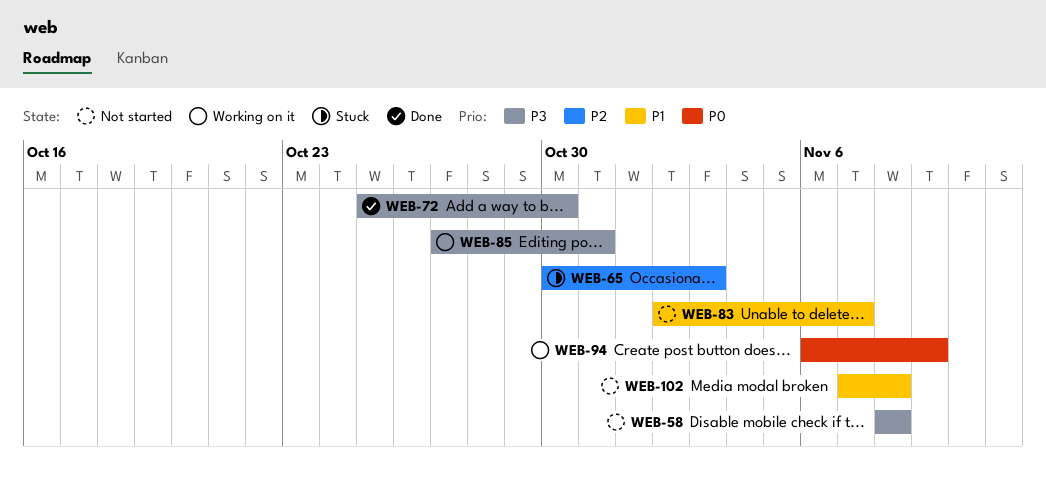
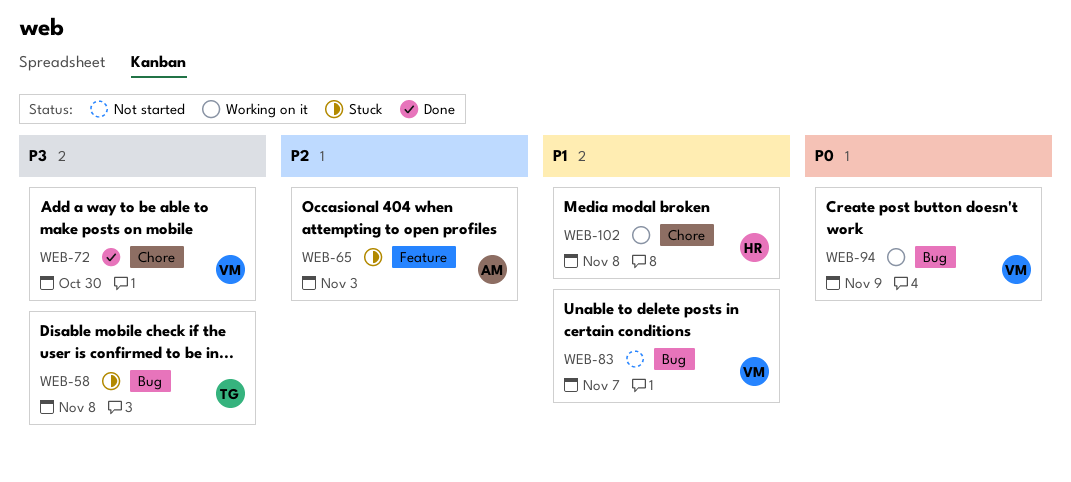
WEB-58, status: Not started -> Stuck
WEB-85: present -> none
WEB-102, status: Not started -> Working on it

